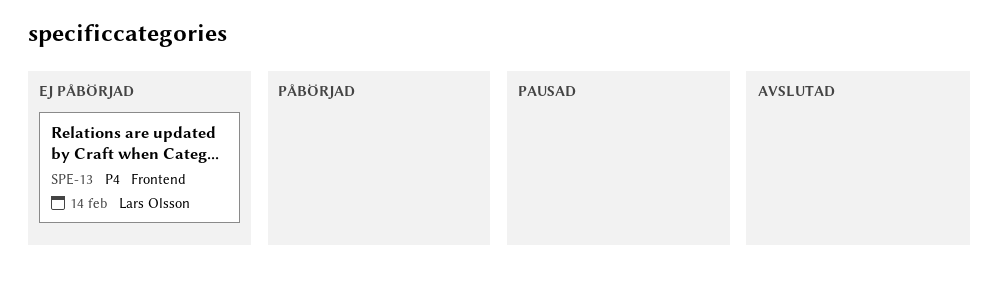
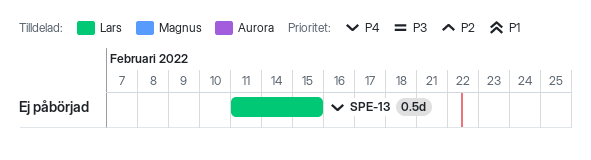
SPE-13, due: Feb 14 -> Feb 15

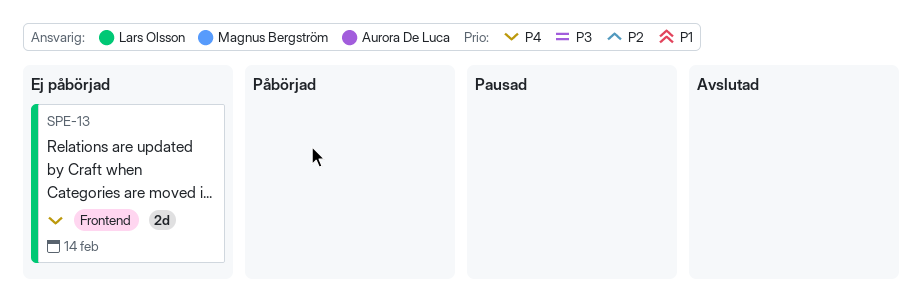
SPE-13, estimate: 0.5d -> 2d
SPE-13, due: Feb 15 -> Feb 14

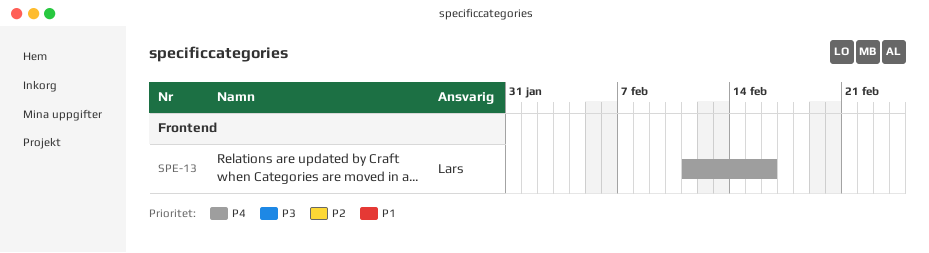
SPE-13, due: Feb 14 -> Feb 16

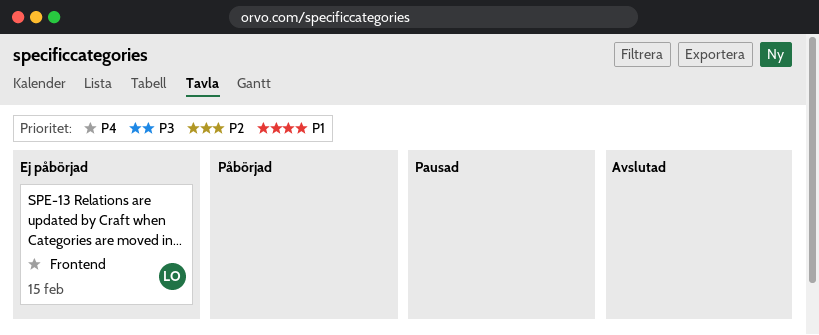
SPE-13, due: Feb 16 -> Feb 15

